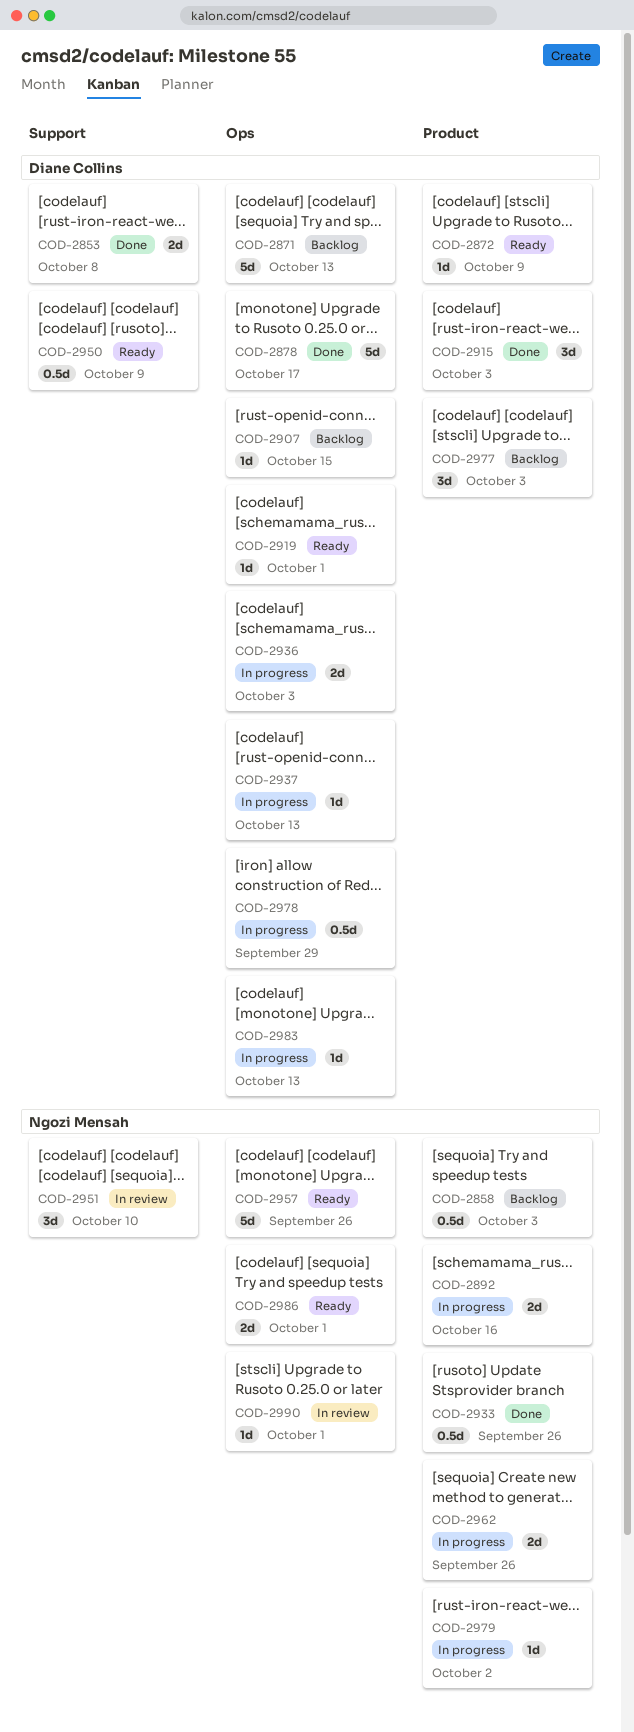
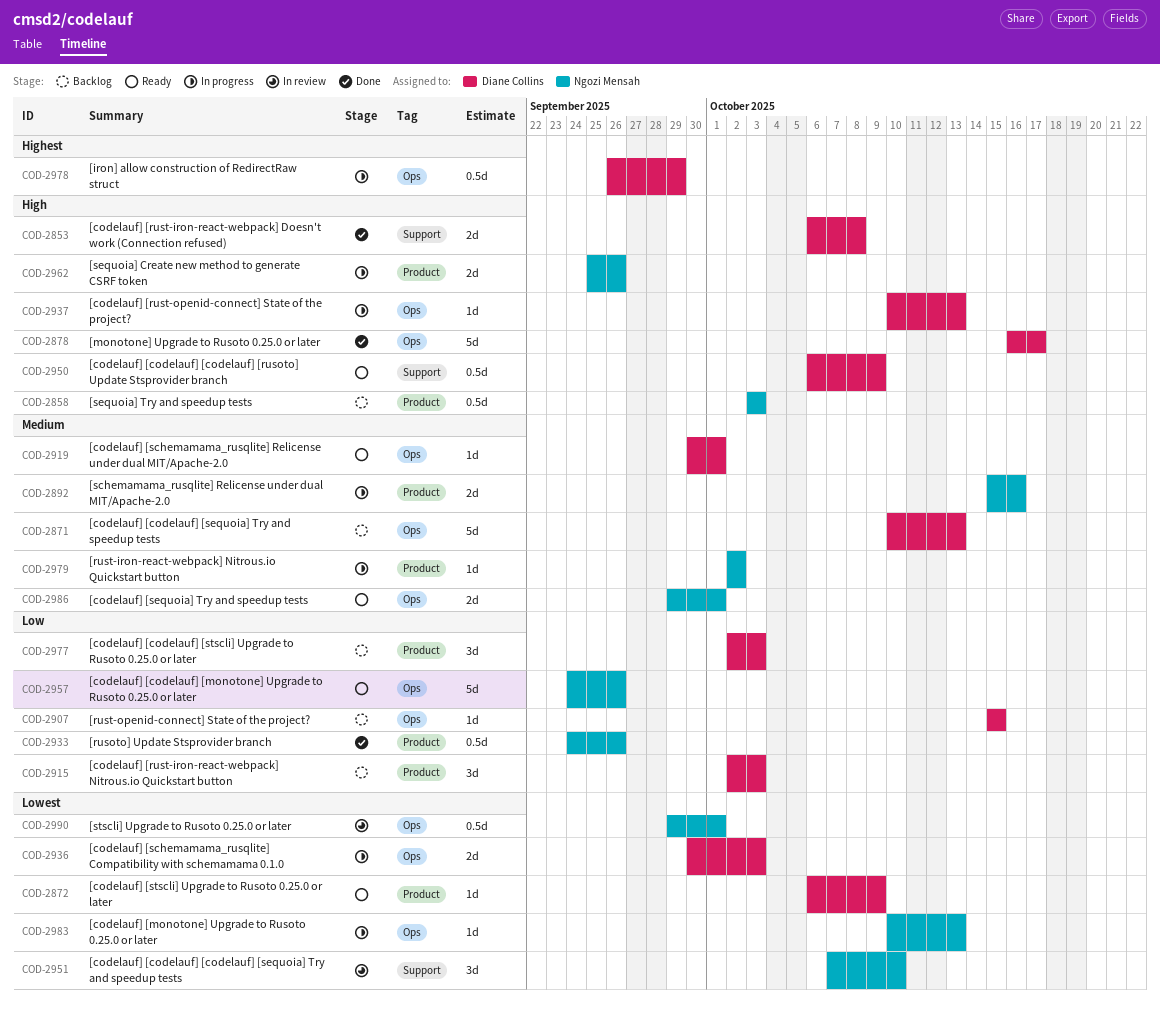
COD-2915, status: Done -> Backlog
COD-2983, owner: Diane Collins -> Ngozi Mensah
COD-2990, estimate: 1d -> 0.5d

